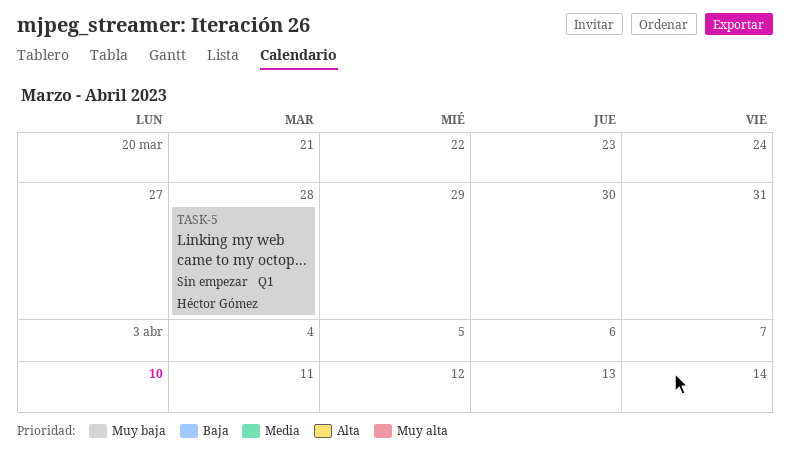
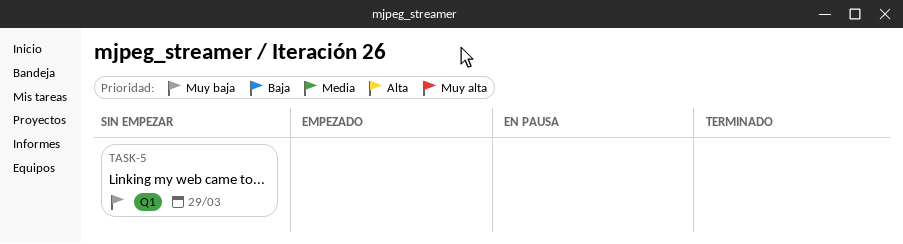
TASK-5, due: Mar 28 -> Mar 29

